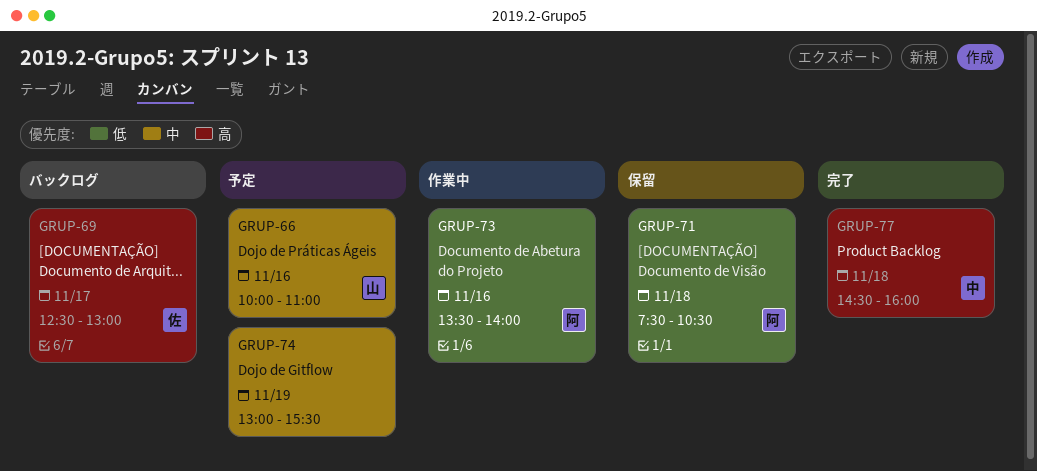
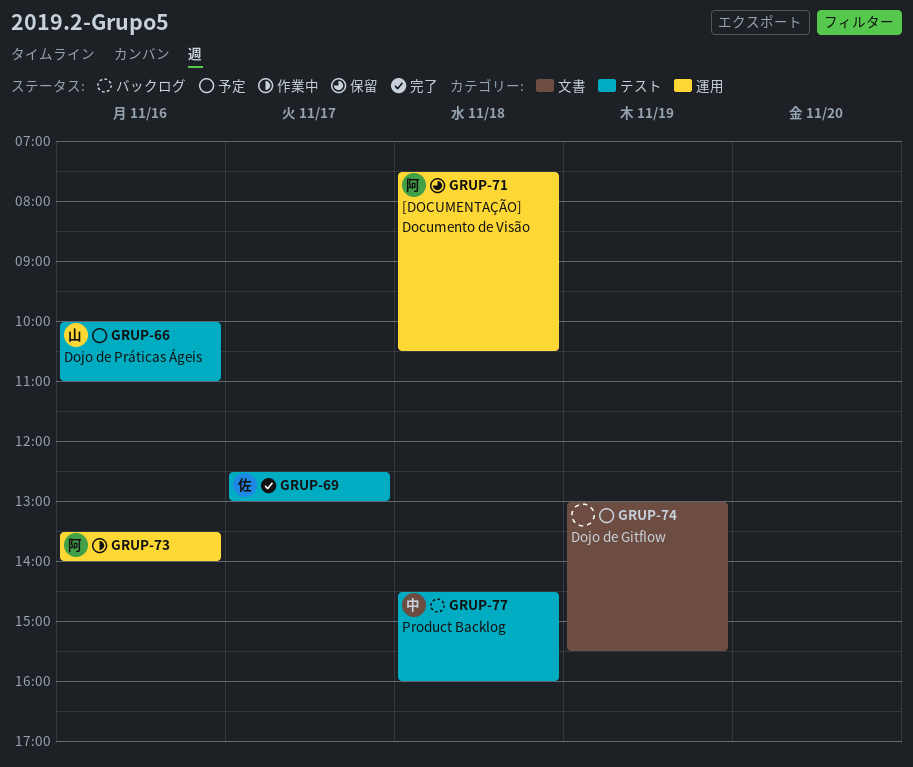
GRUP-69, status: バックログ -> 完了
GRUP-77, status: 完了 -> バックログ

